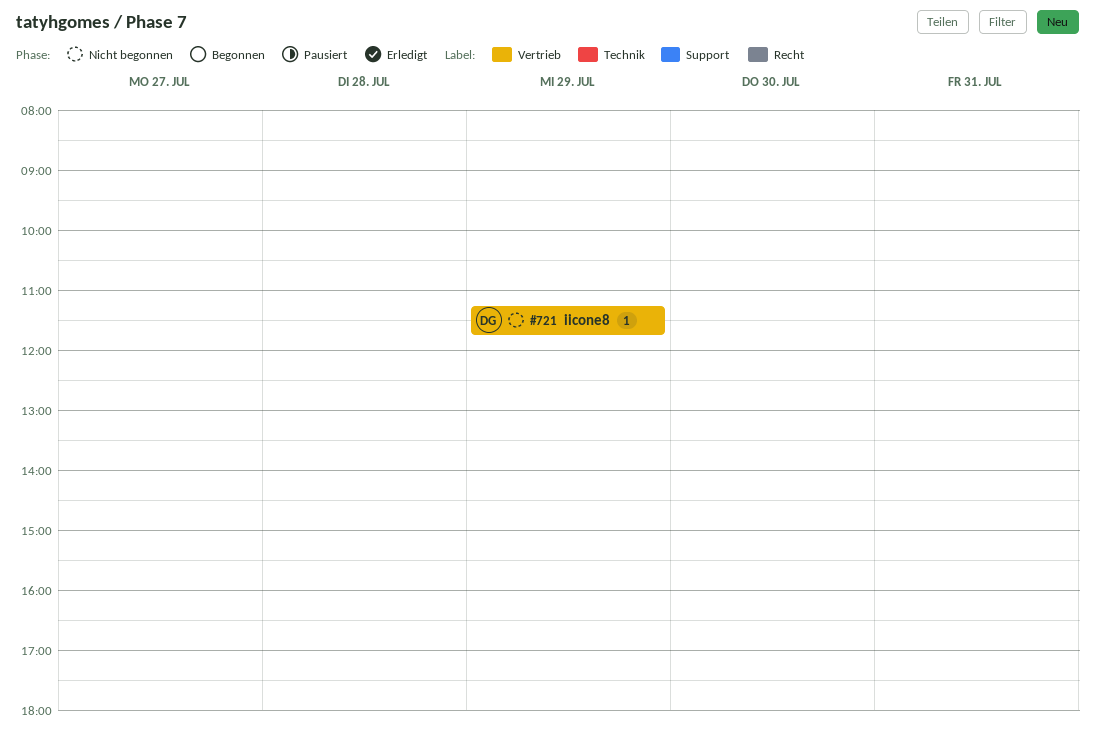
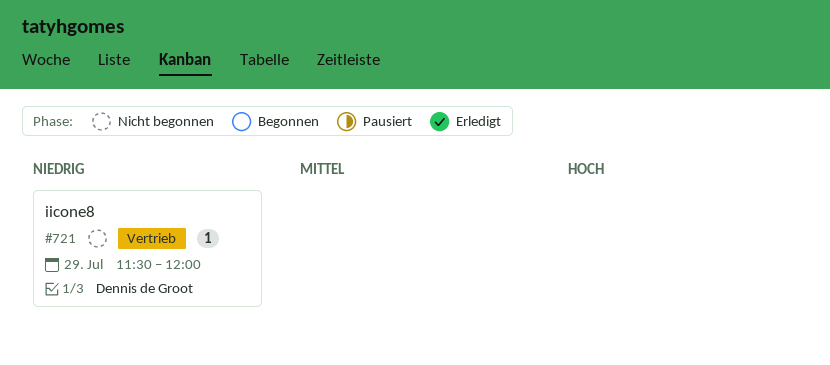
#721, begins: 11:15 -> 11:30
#721, ends: 11:45 -> 12:00

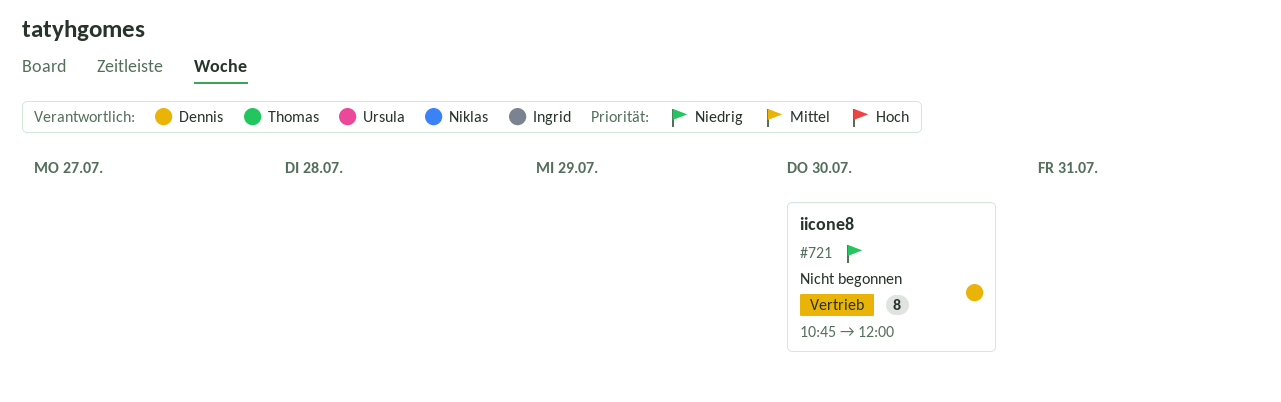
#721, estimate: 1 -> 8
#721, day: Jul 29 -> Jul 30
#721, begins: 11:30 -> 10:45

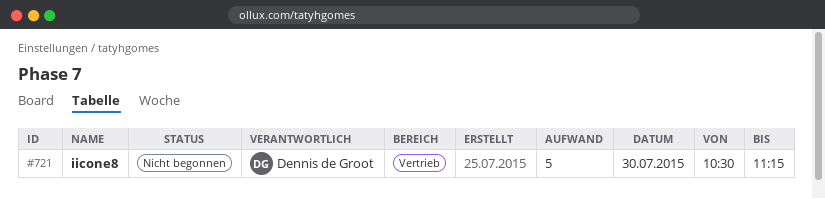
#721, estimate: 8 -> 5
#721, begins: 10:45 -> 10:30
#721, ends: 12:00 -> 11:15

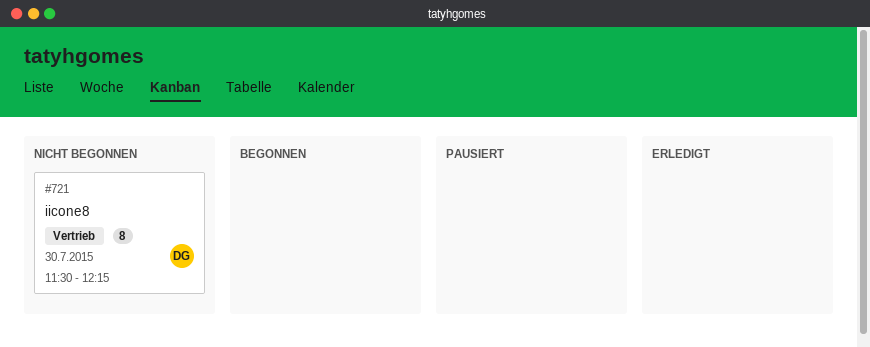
#721, estimate: 5 -> 8
#721, begins: 10:30 -> 11:30
#721, ends: 11:15 -> 12:15

